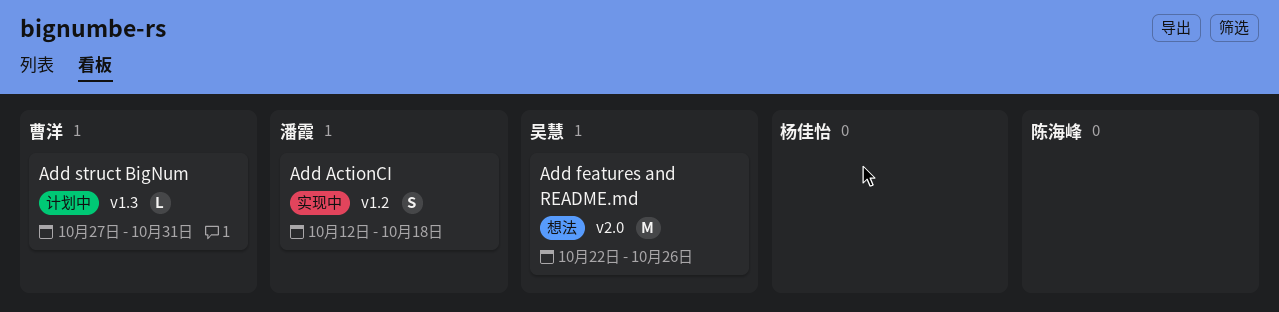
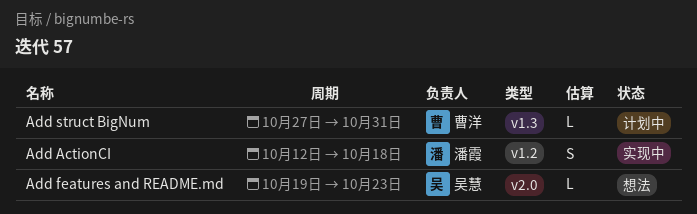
Add features and README.md, estimate: M -> L
Add features and README.md, start: Oct 22 -> Oct 19
Add features and README.md, due: Oct 26 -> Oct 23

